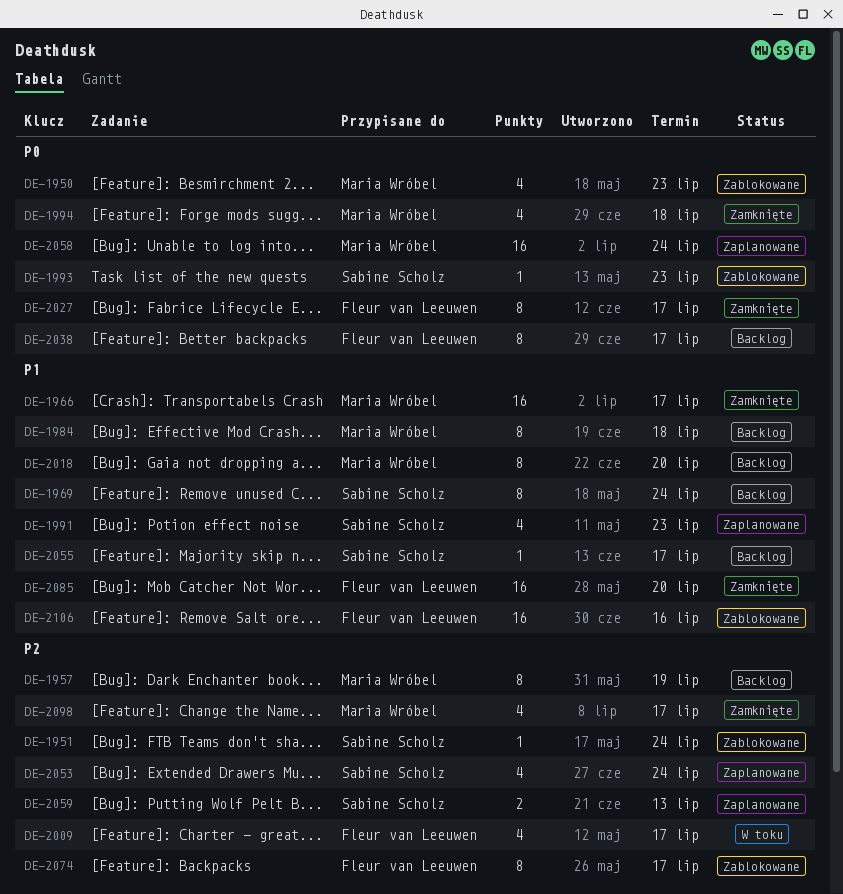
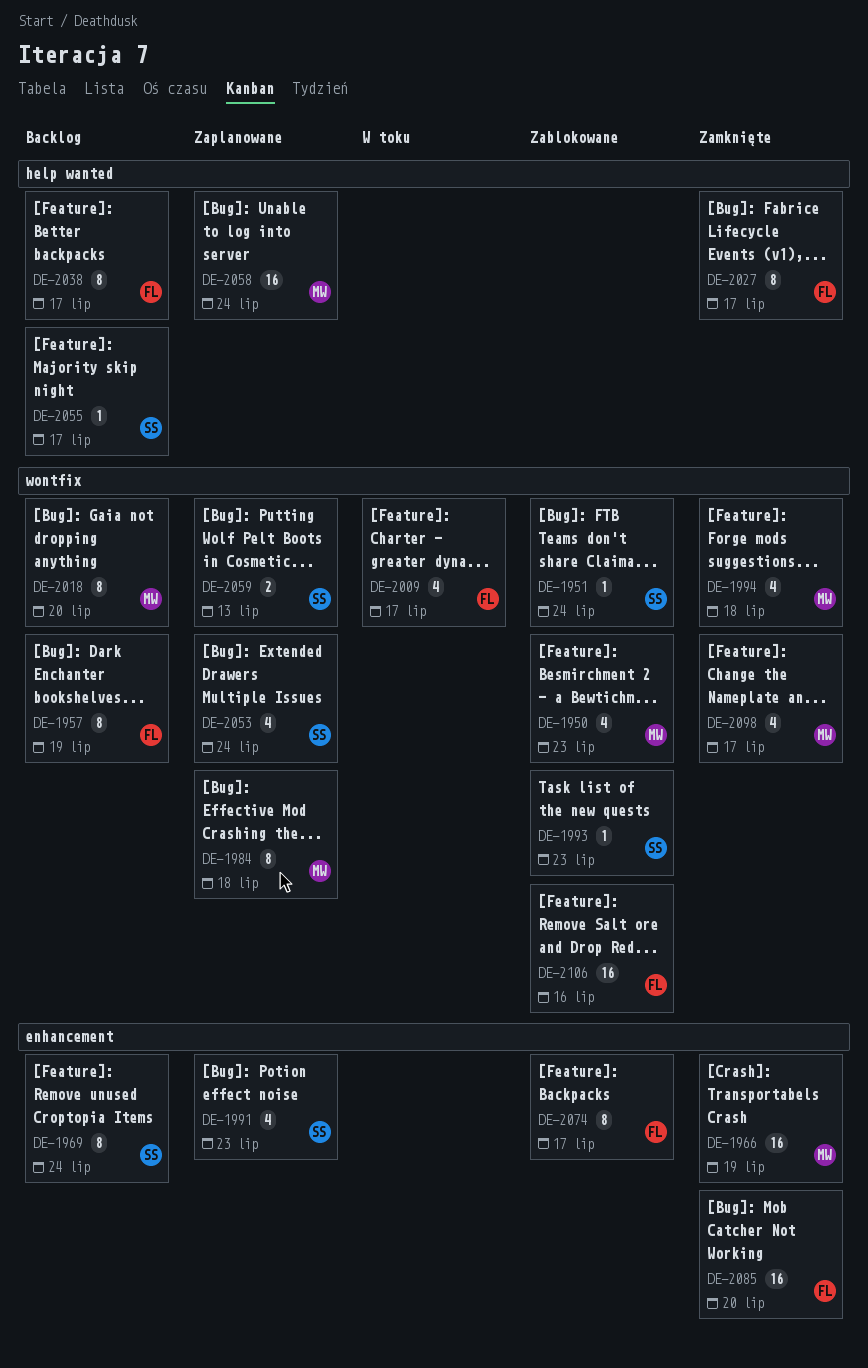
DE-1957, owner: Maria Wróbel -> Fleur van Leeuwen
DE-1966, due: Jul 17 -> Jul 19
DE-1984, status: Backlog -> Zaplanowane

